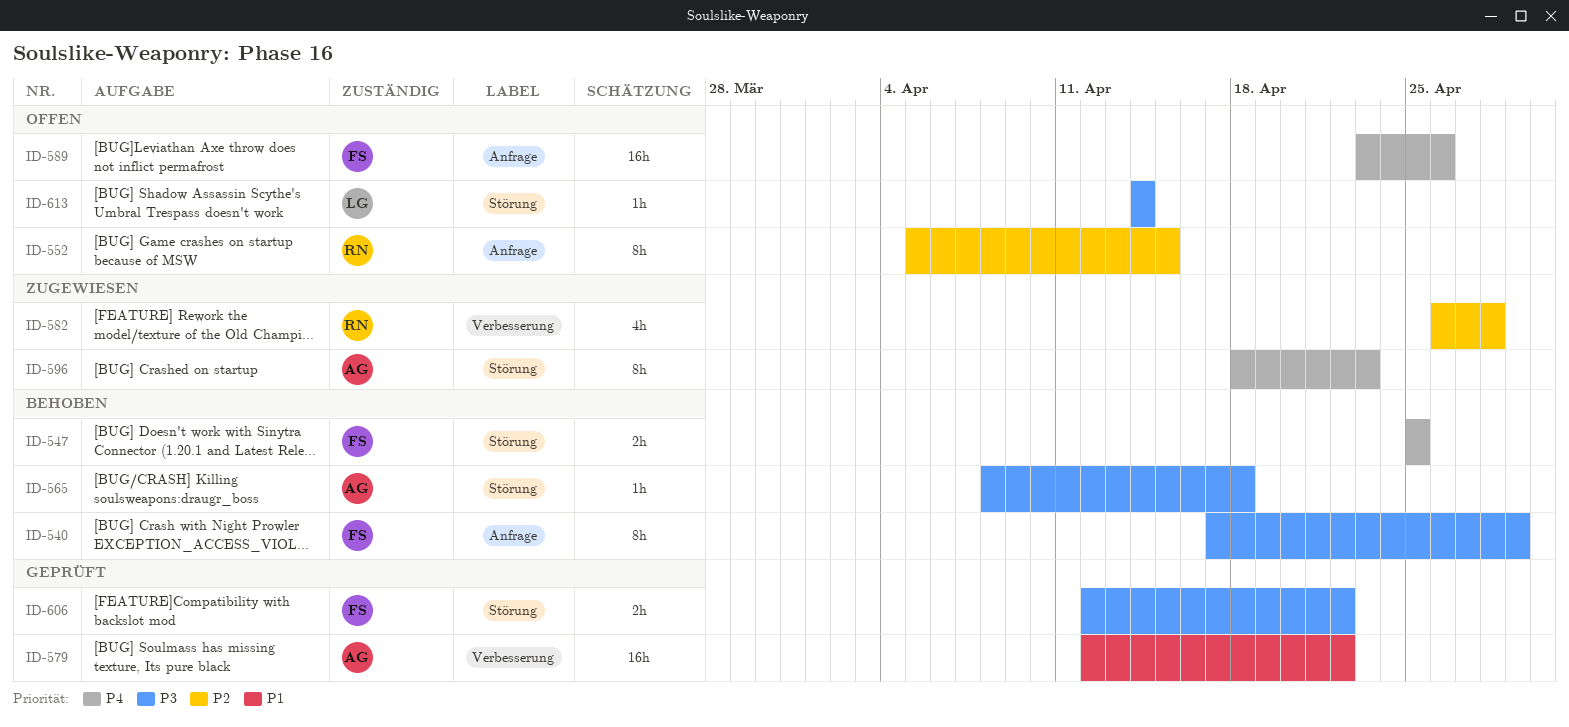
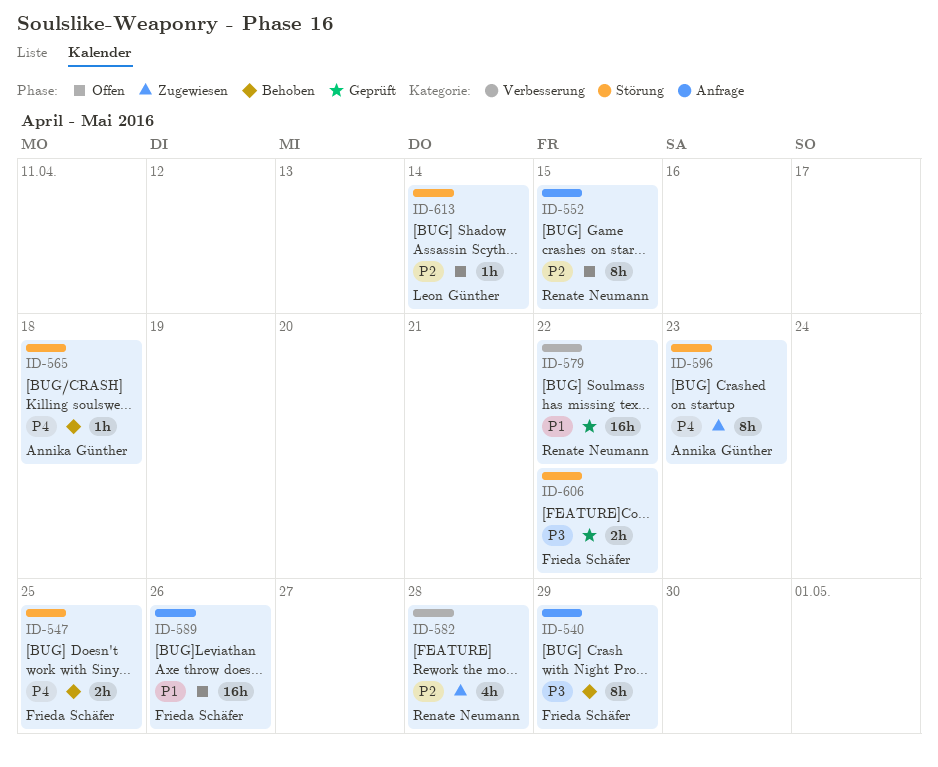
ID-565, priority: P3 -> P4
ID-579, owner: Annika Günther -> Renate Neumann
ID-589, priority: P4 -> P1
ID-613, priority: P3 -> P2

